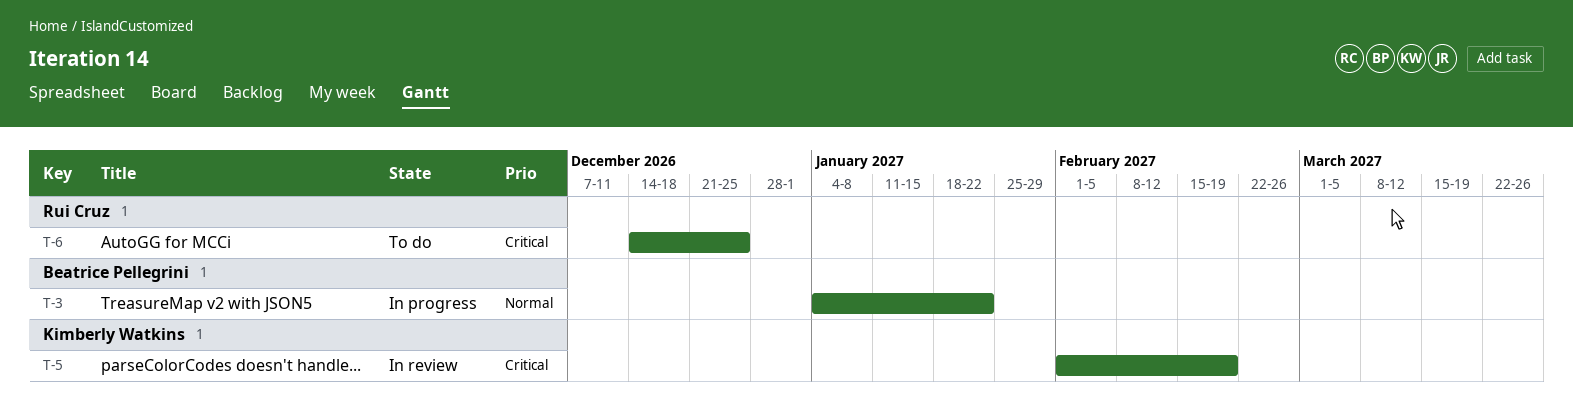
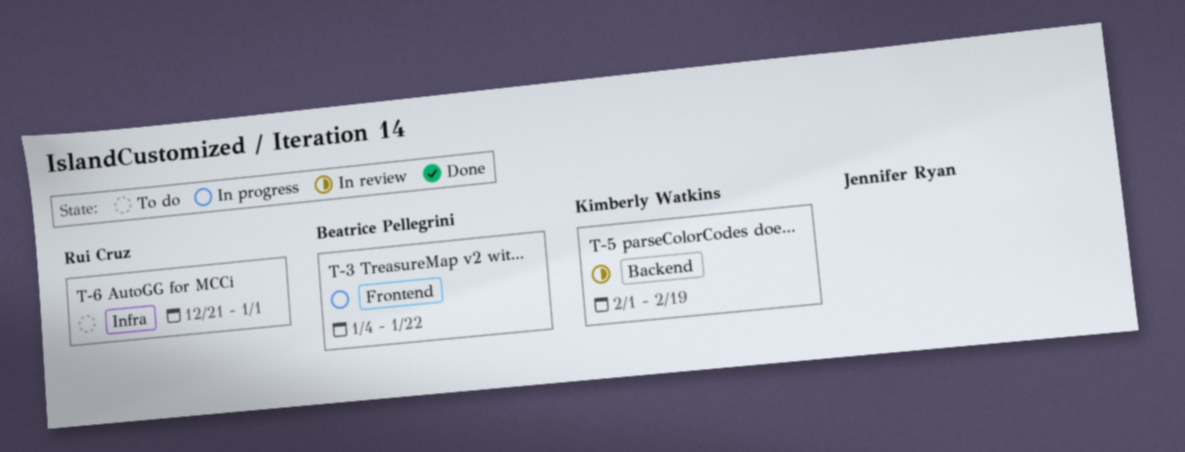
T-6, start: Dec 14 -> Dec 21
T-6, due: Dec 25 -> Jan 1

